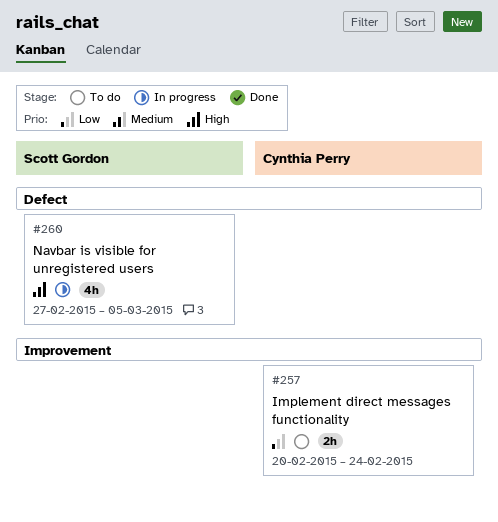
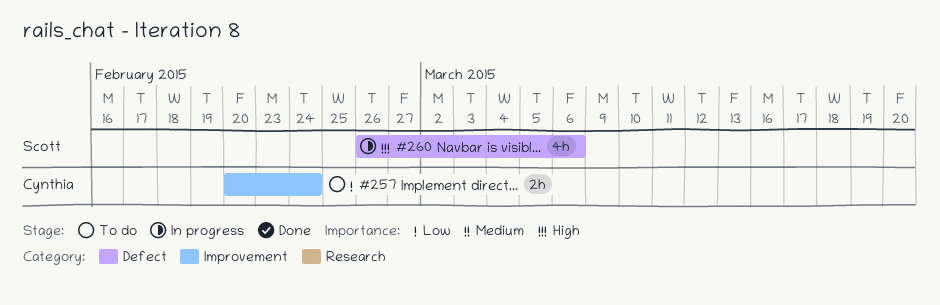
#260, start: Feb 27 -> Feb 26
#260, due: Mar 5 -> Mar 6

